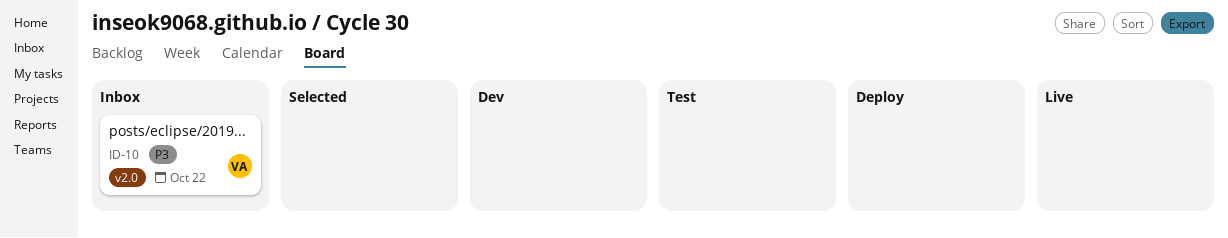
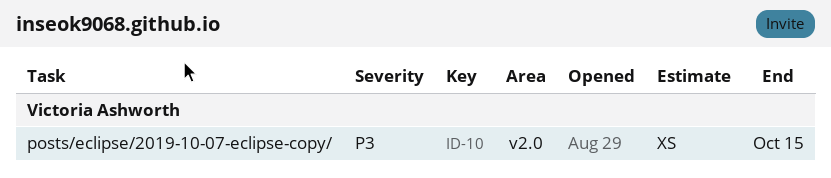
ID-10, due: Oct 22 -> Oct 15

